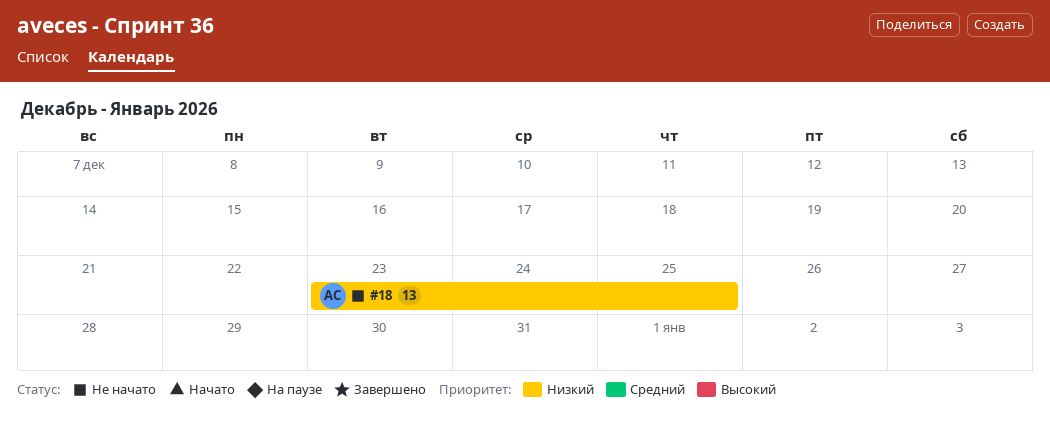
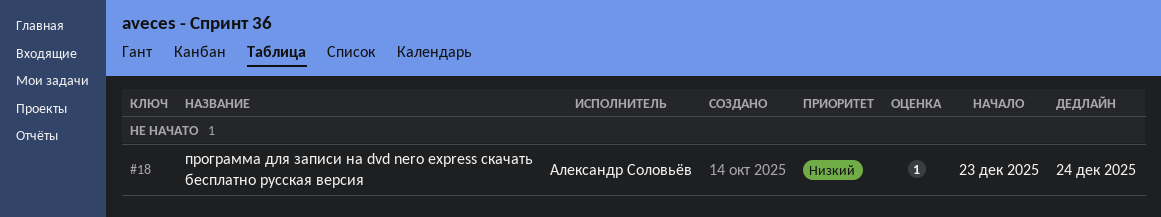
#18, estimate: 13 -> 1
#18, due: Dec 25 -> Dec 24

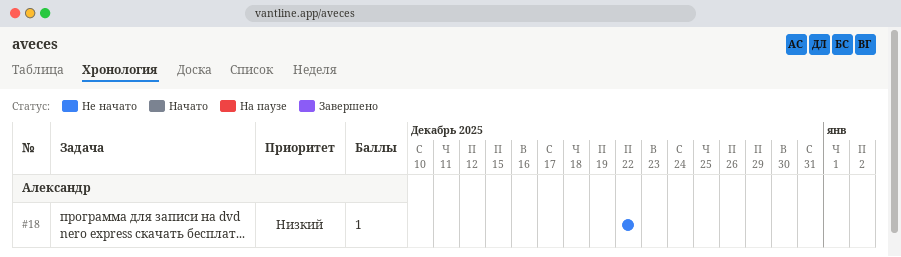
#18, start: Dec 23 -> Dec 22
#18, due: Dec 24 -> Dec 22

